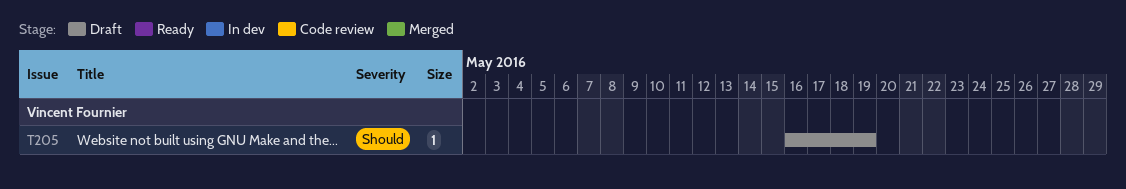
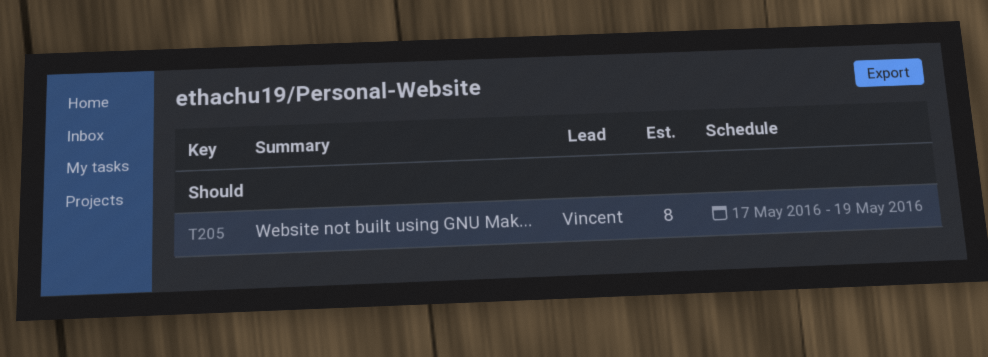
T205, estimate: 1 -> 8
T205, start: May 16 -> May 17

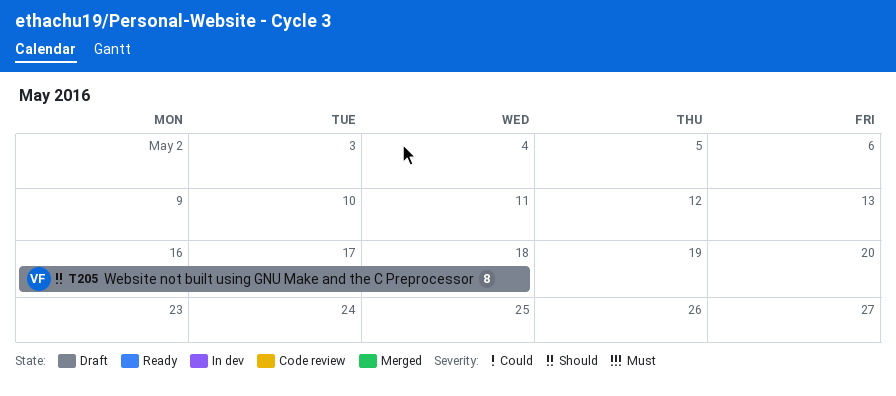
T205, start: May 17 -> May 16
T205, due: May 19 -> May 18

